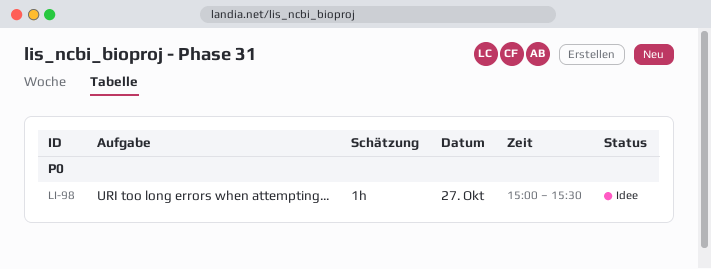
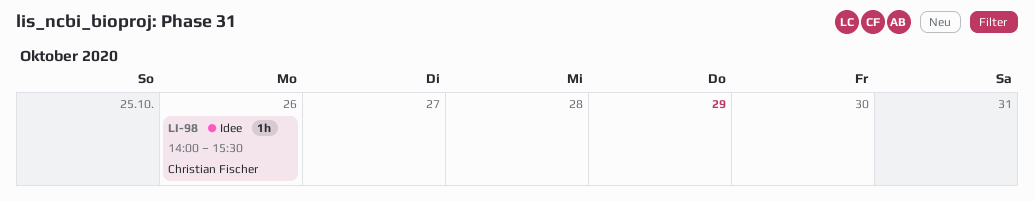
LI-98, day: Oct 27 -> Oct 26
LI-98, begins: 15:00 -> 14:00

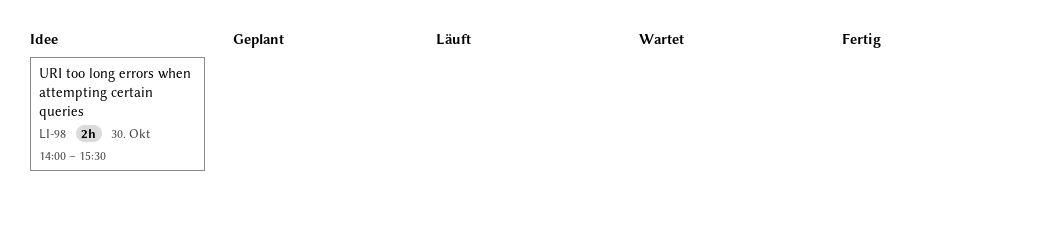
LI-98, estimate: 1h -> 2h
LI-98, day: Oct 26 -> Oct 30

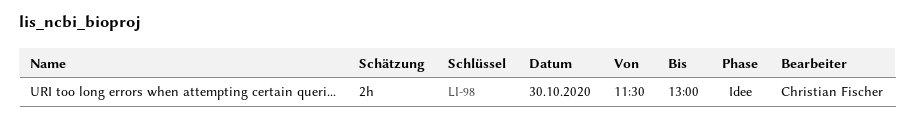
LI-98, begins: 14:00 -> 11:30
LI-98, ends: 15:30 -> 13:00

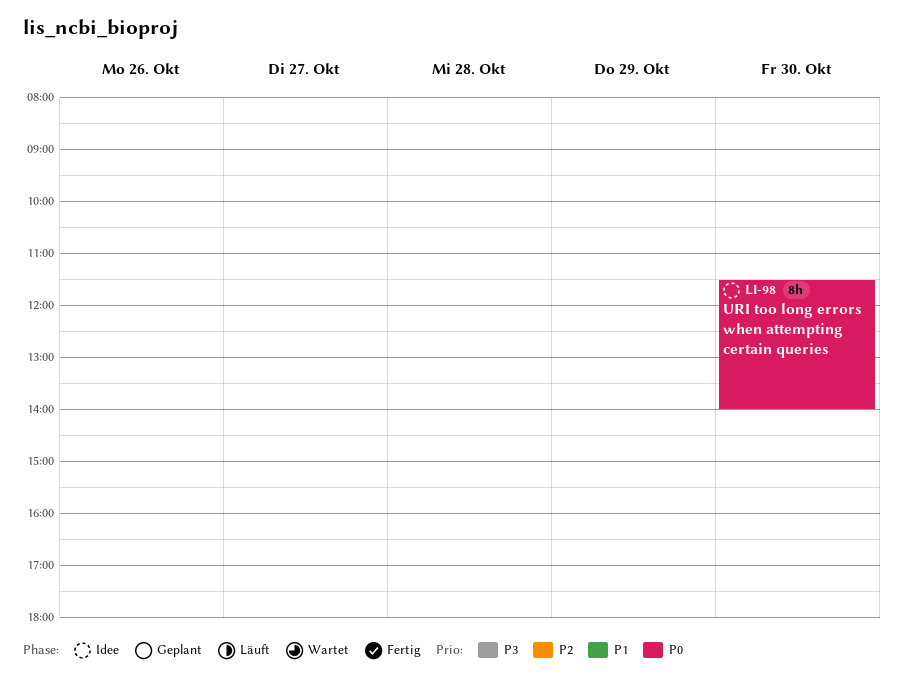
LI-98, estimate: 2h -> 8h
LI-98, ends: 13:00 -> 14:00

